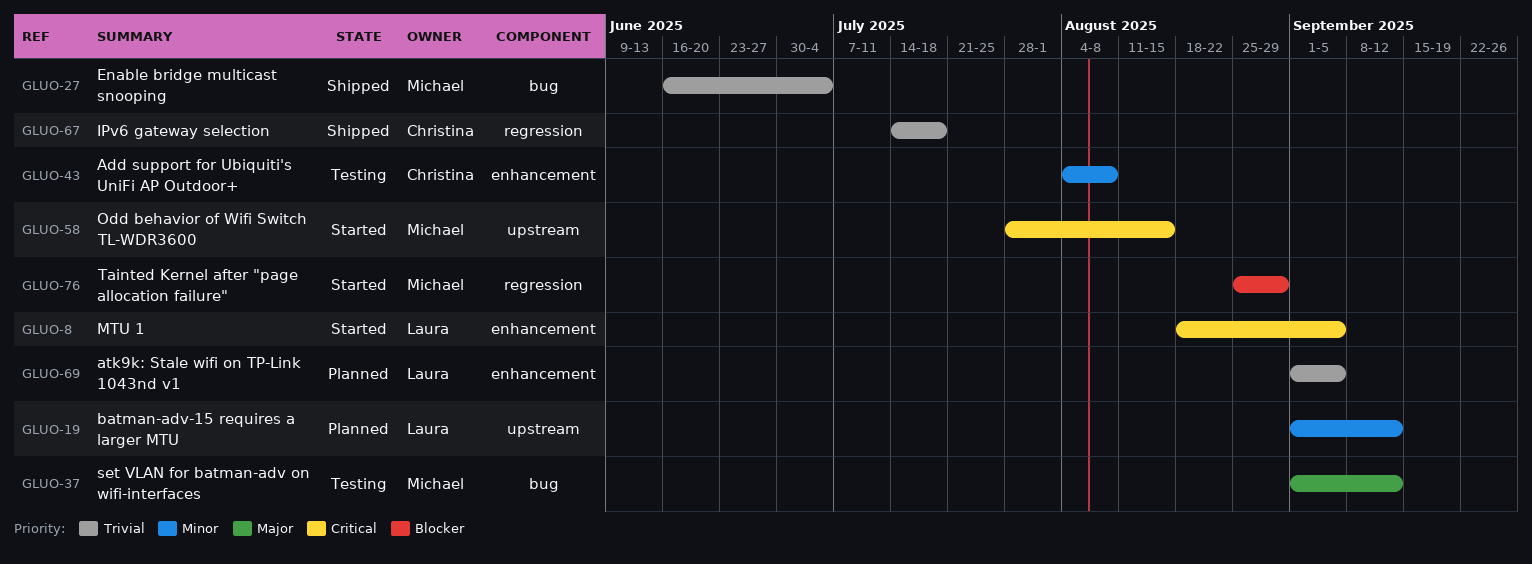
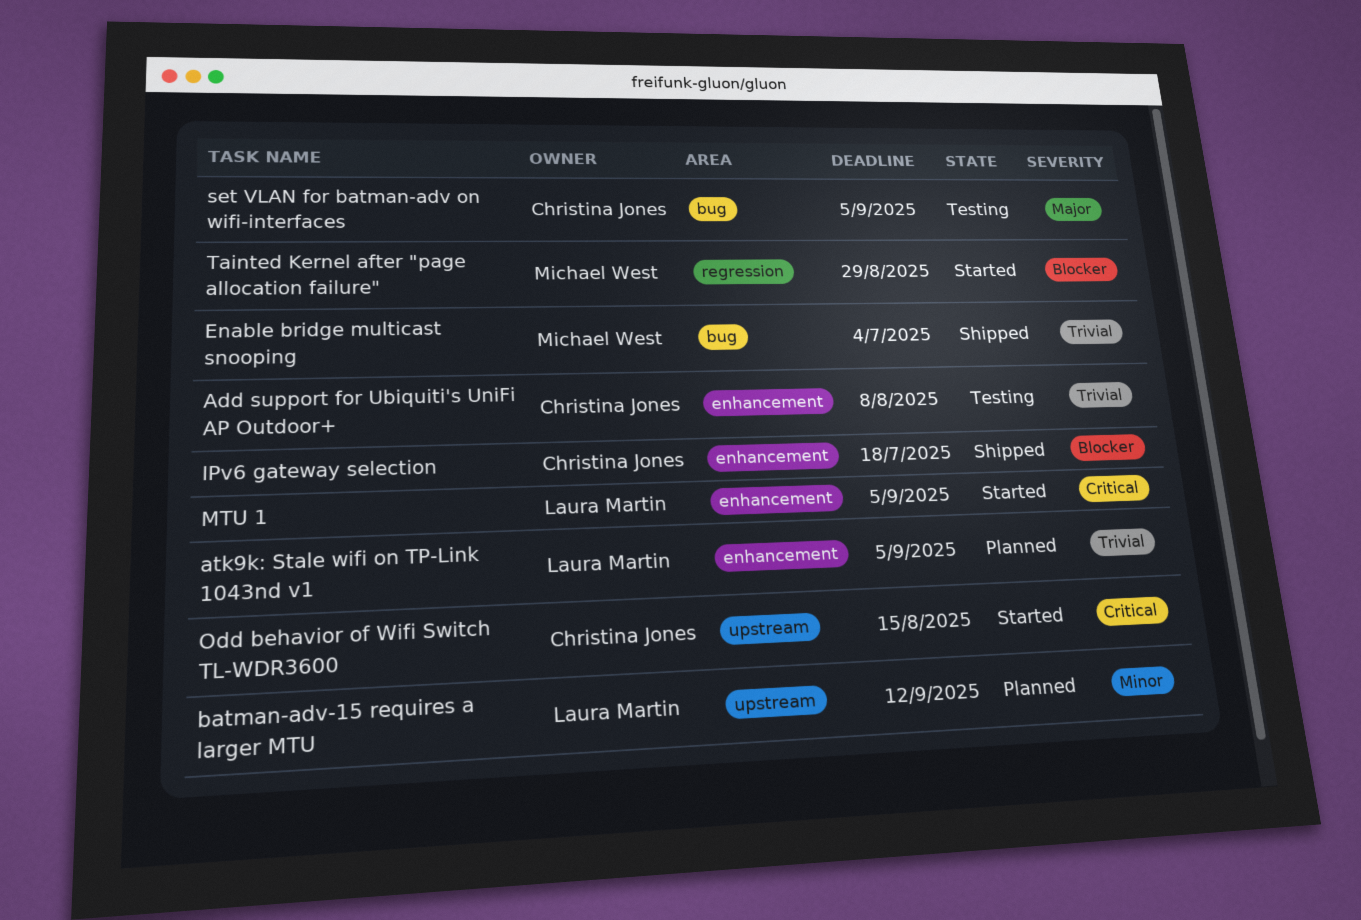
Add support for Ubiquiti's UniFi AP Outdoor+, priority: Minor -> Trivial
IPv6 gateway selection, priority: Trivial -> Blocker
IPv6 gateway selection, label: regression -> enhancement
Odd behavior of Wifi Switch TL-WDR3600, owner: Michael West -> Christina Jones
set VLAN for batman-adv on wifi-interfaces, owner: Michael West -> Christina Jones
set VLAN for batman-adv on wifi-interfaces, due: Sep 12 -> Sep 5

